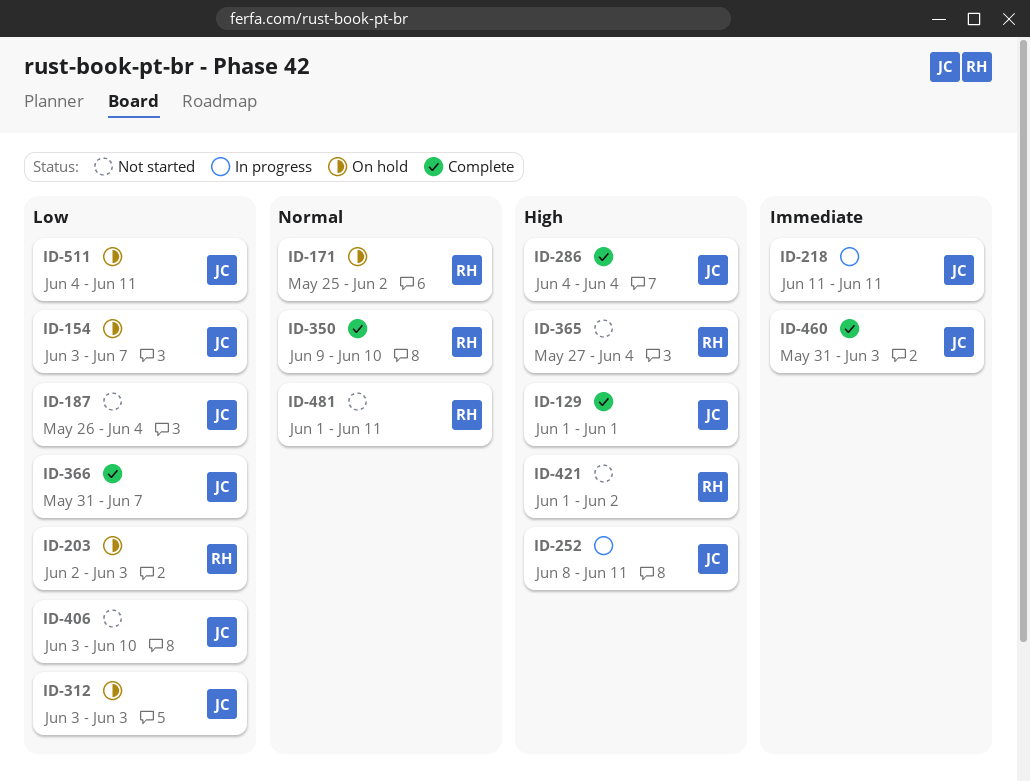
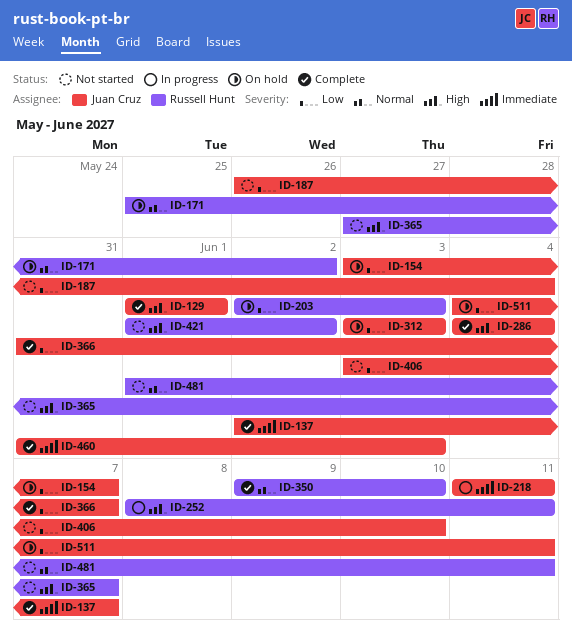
ID-137: none -> present
ID-252, owner: Juan Cruz -> Russell Hunt
ID-365, due: Jun 4 -> Jun 7

